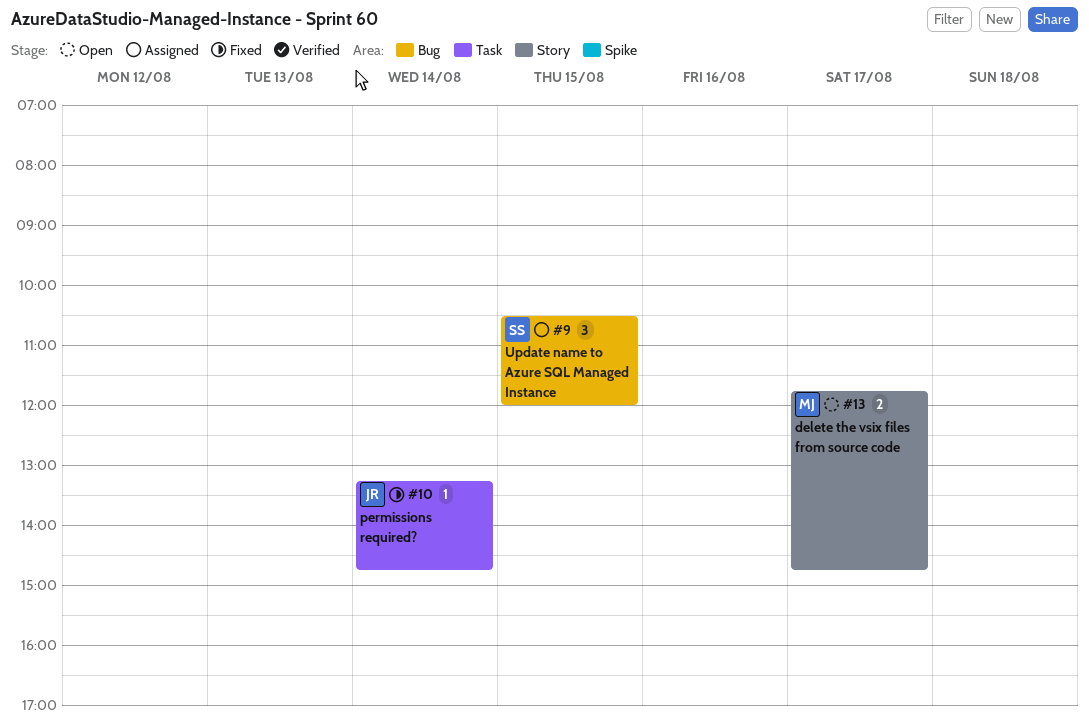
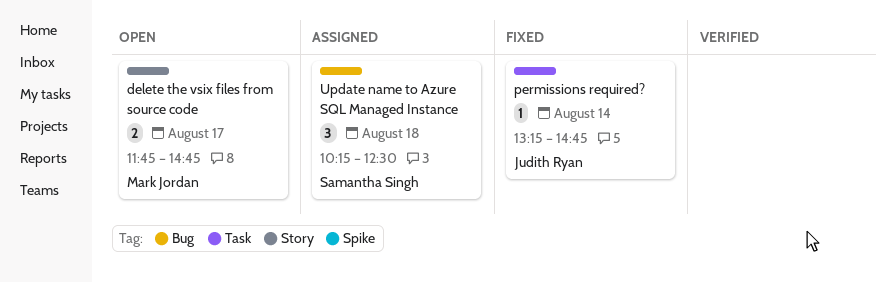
Update name to Azure SQL Managed Instance, day: Aug 15 -> Aug 18
Update name to Azure SQL Managed Instance, begins: 10:30 -> 10:15
Update name to Azure SQL Managed Instance, ends: 12:00 -> 12:30

